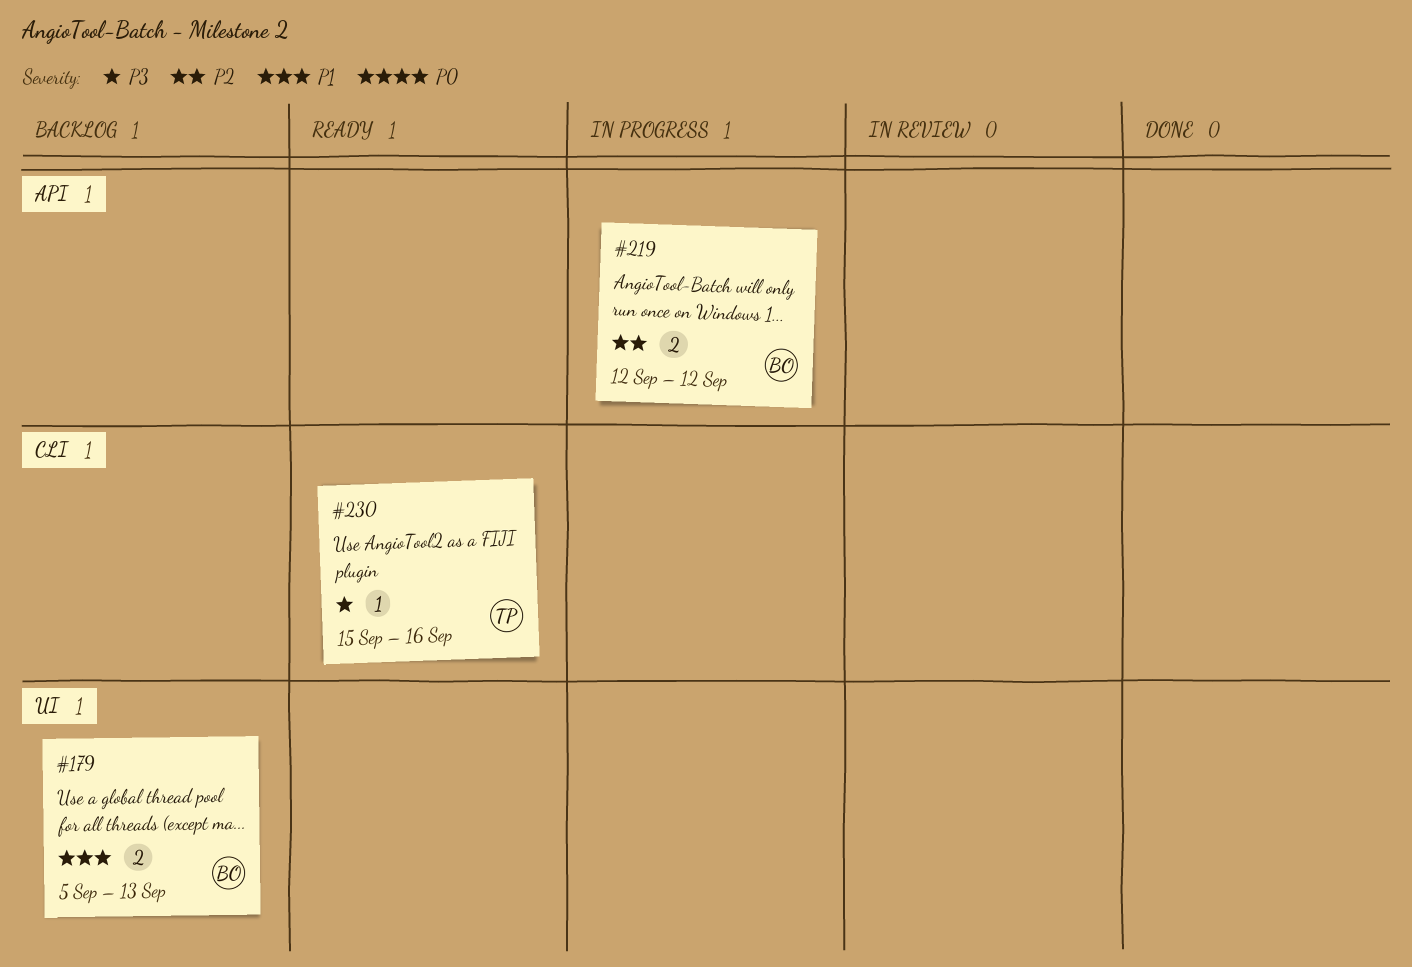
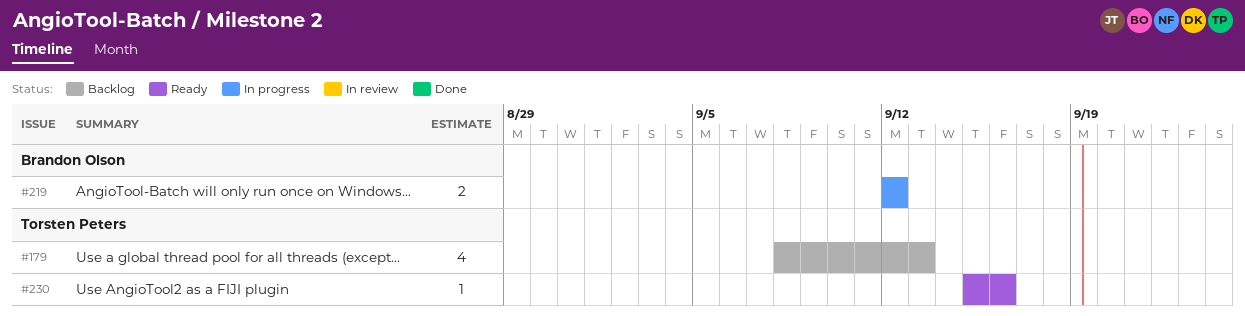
#179, owner: Brandon Olson -> Torsten Peters
#179, estimate: 2 -> 4
#179, start: Sep 5 -> Sep 8

